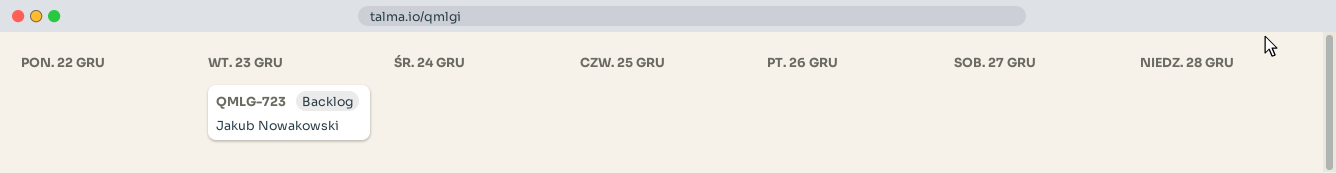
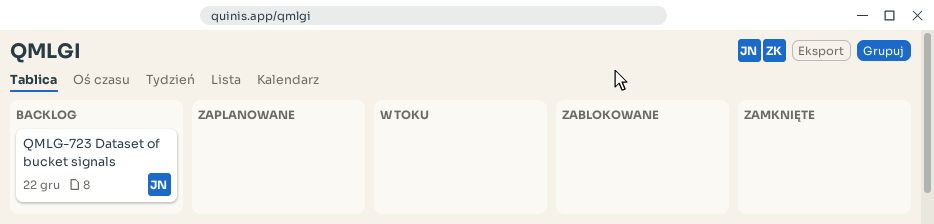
QMLG-723, due: Dec 23 -> Dec 22

